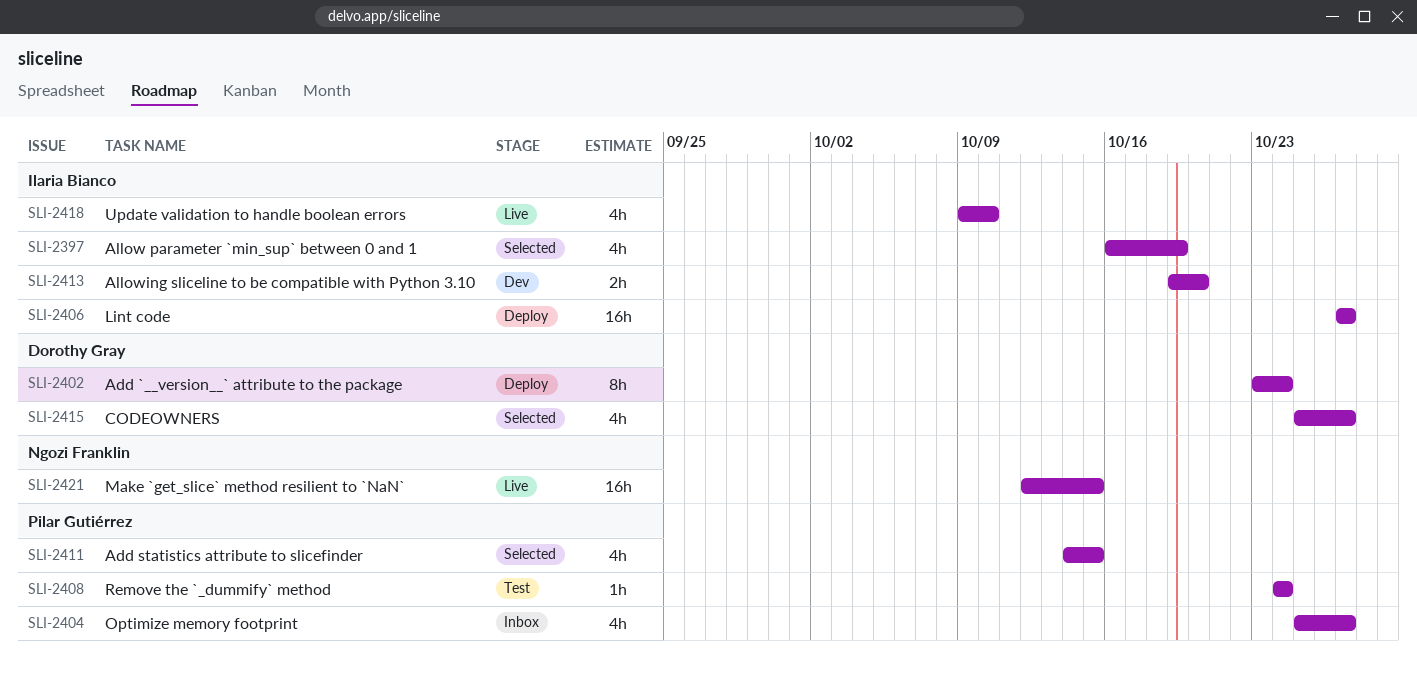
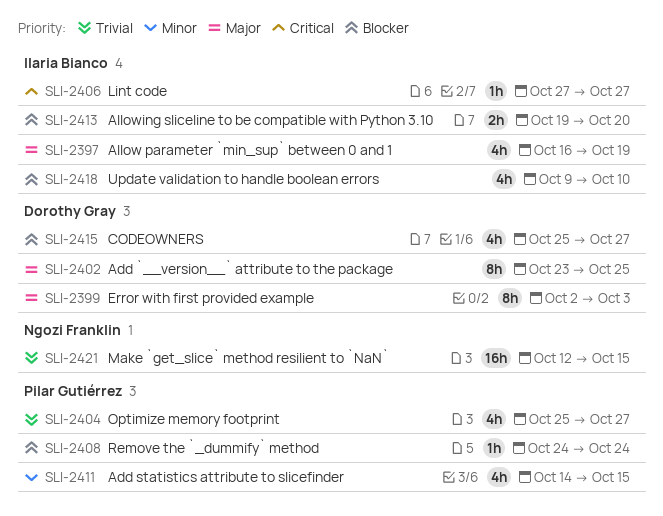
SLI-2399: none -> present
SLI-2402, due: Oct 24 -> Oct 25
SLI-2406, estimate: 16h -> 1h

